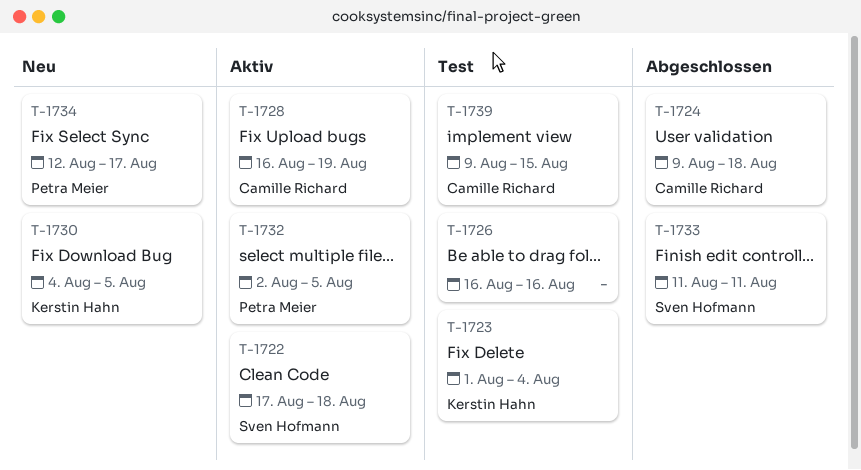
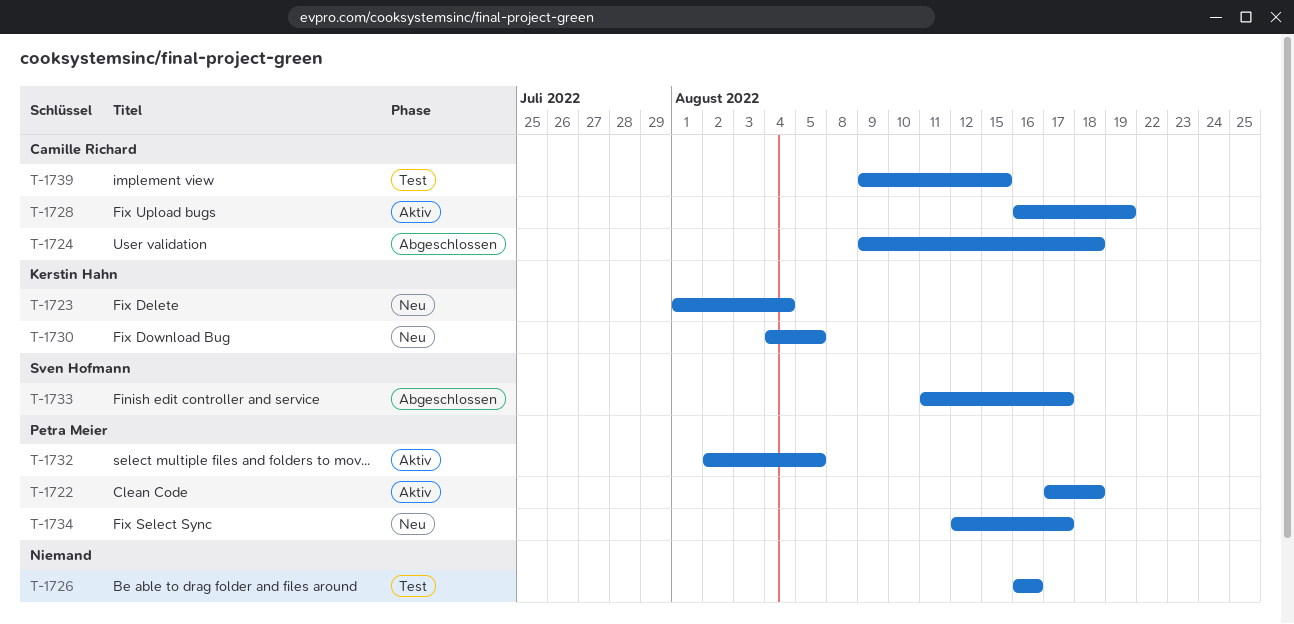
T-1722, owner: Sven Hofmann -> Petra Meier
T-1723, status: Test -> Neu
T-1733, due: Aug 11 -> Aug 17

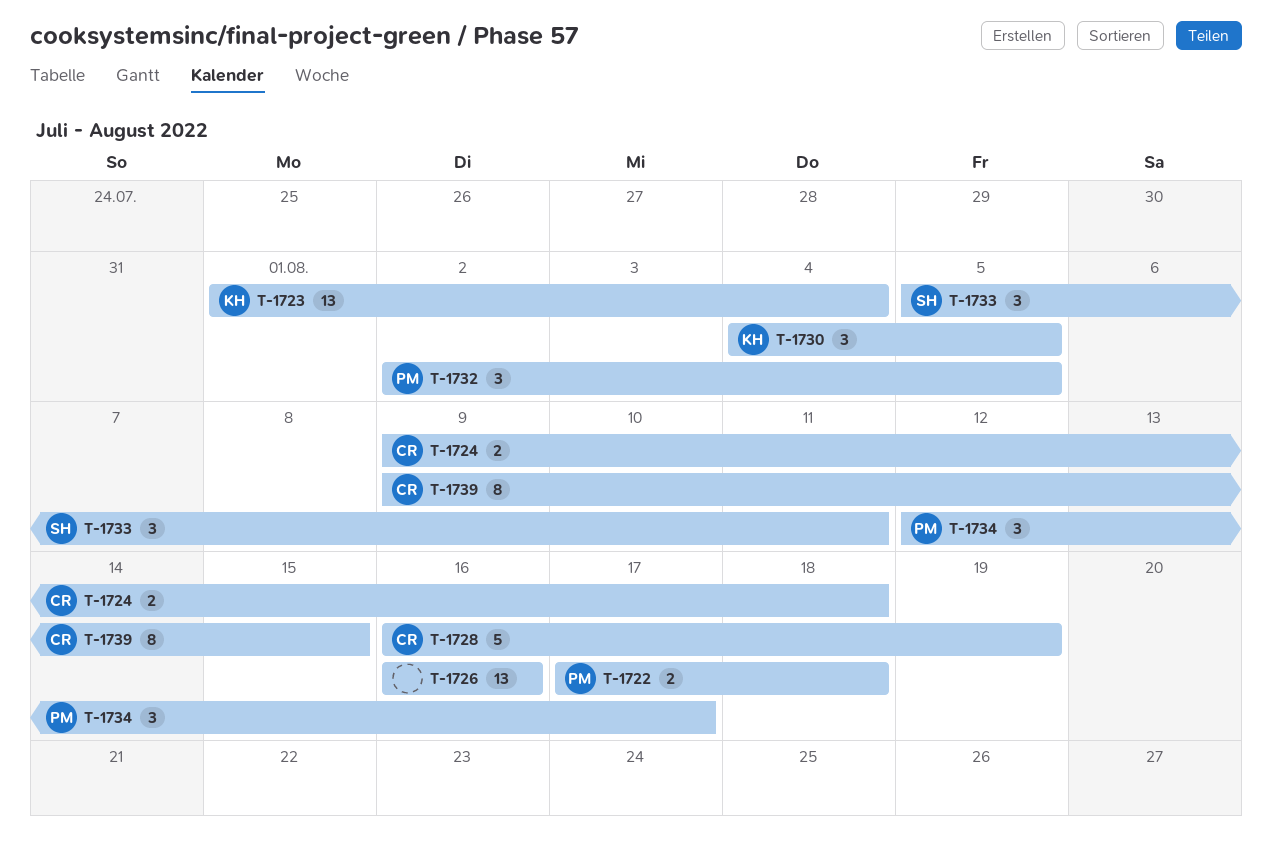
T-1733, start: Aug 11 -> Aug 5
T-1733, due: Aug 17 -> Aug 11

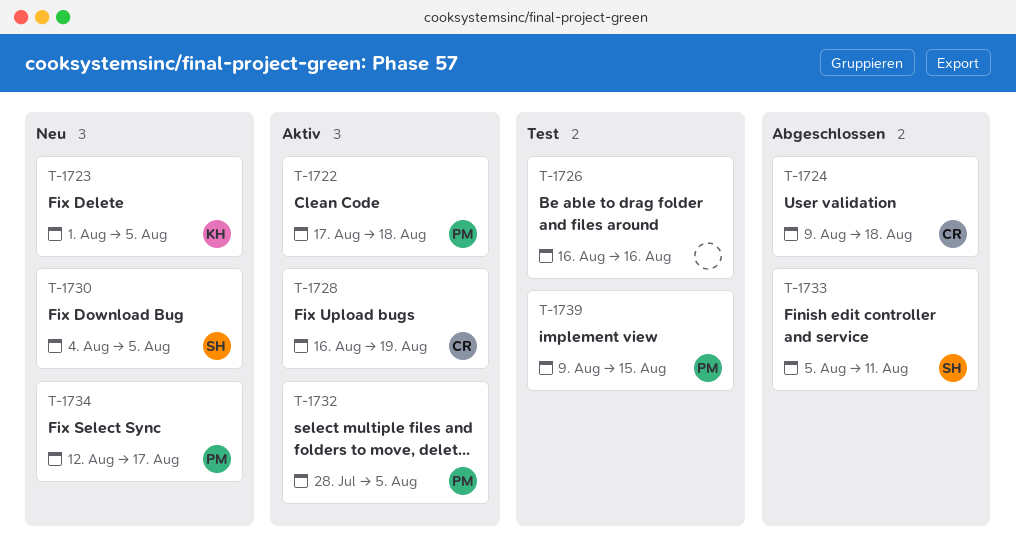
T-1723, due: Aug 4 -> Aug 5
T-1730, owner: KH -> SH
T-1732, start: Aug 2 -> Jul 28
T-1739, owner: CR -> PM

